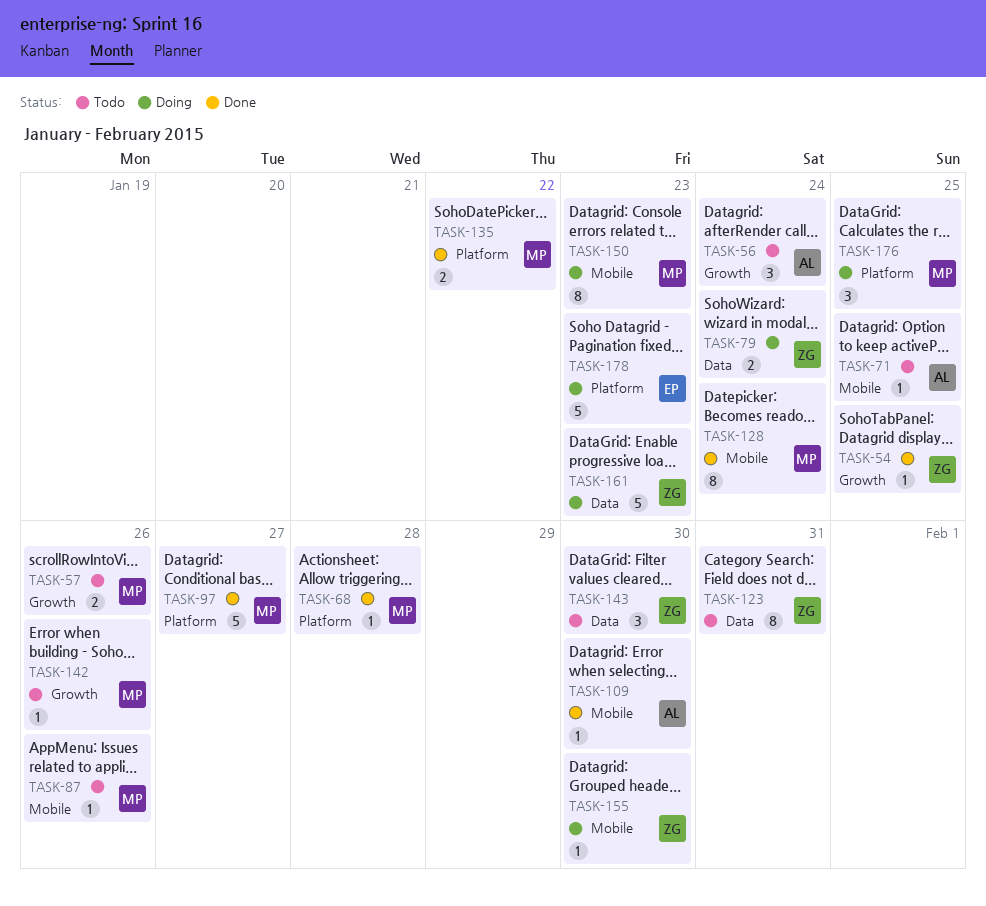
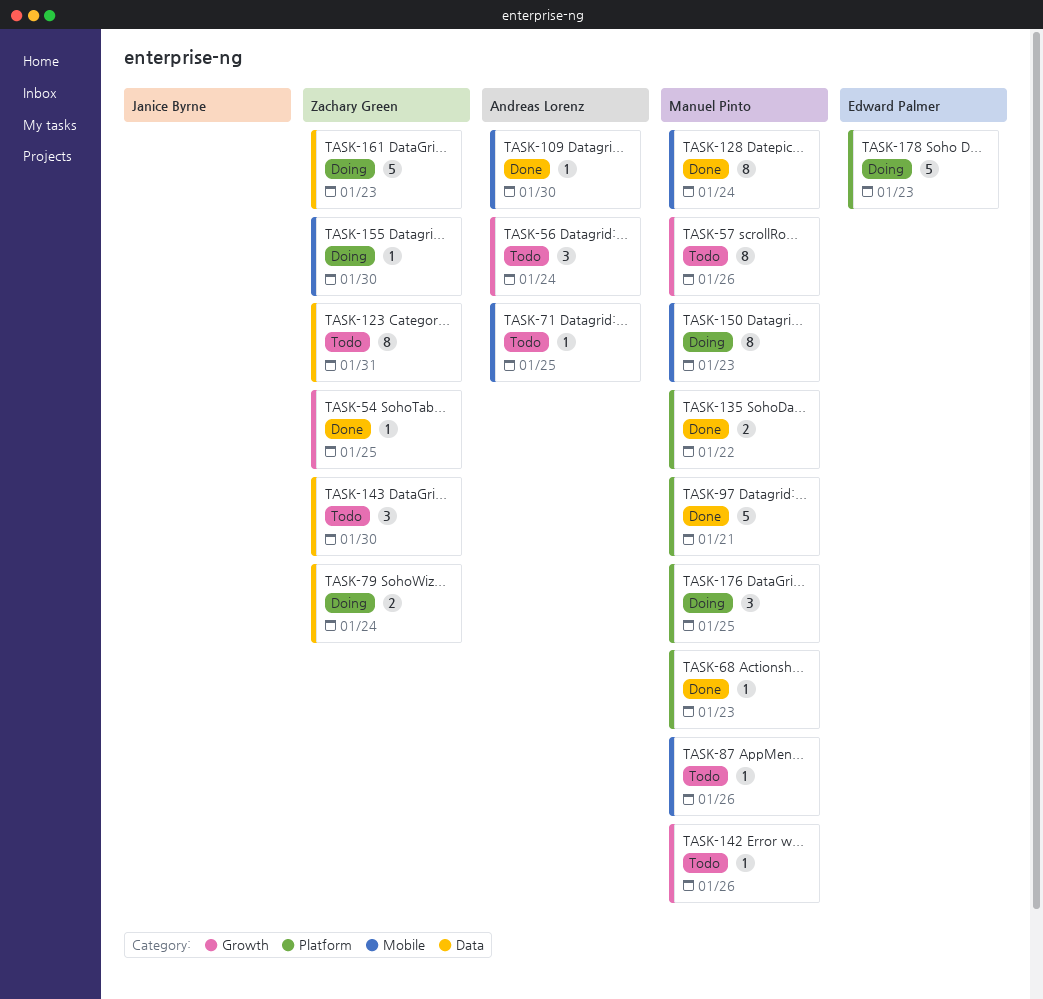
TASK-57, estimate: 2 -> 8
TASK-68, due: Jan 28 -> Jan 23
TASK-97, due: Jan 27 -> Jan 21

